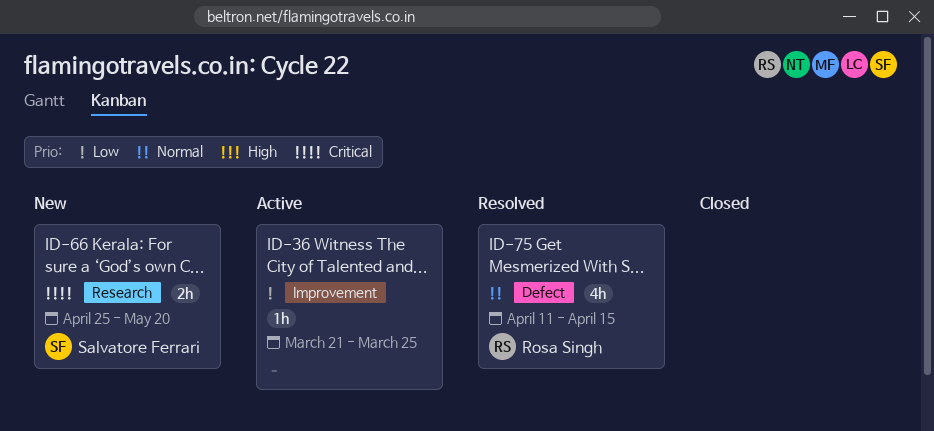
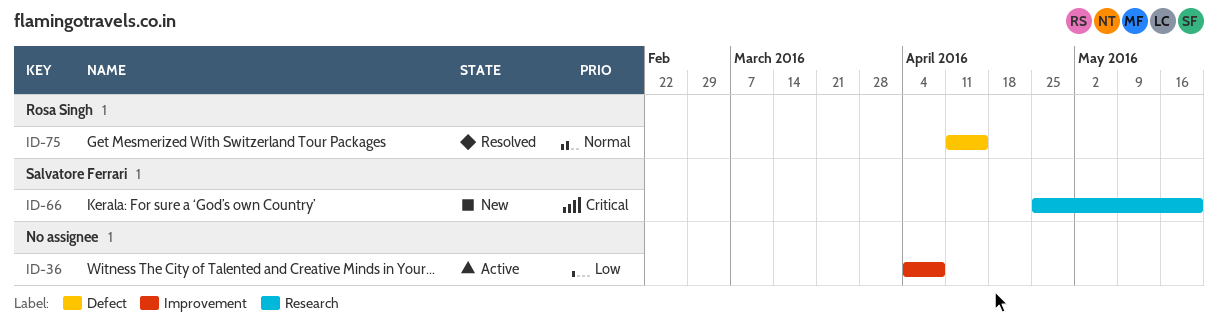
ID-36, start: Mar 21 -> Apr 4
ID-36, due: Mar 25 -> Apr 8

